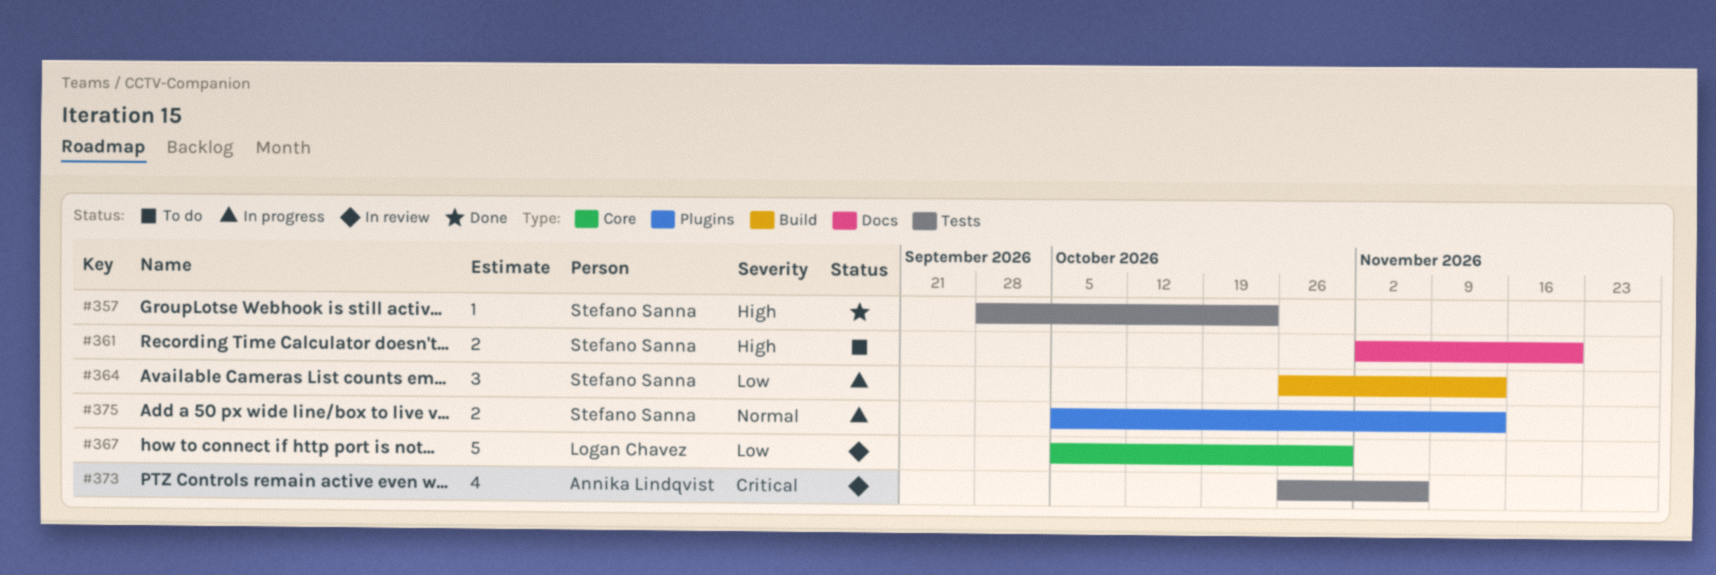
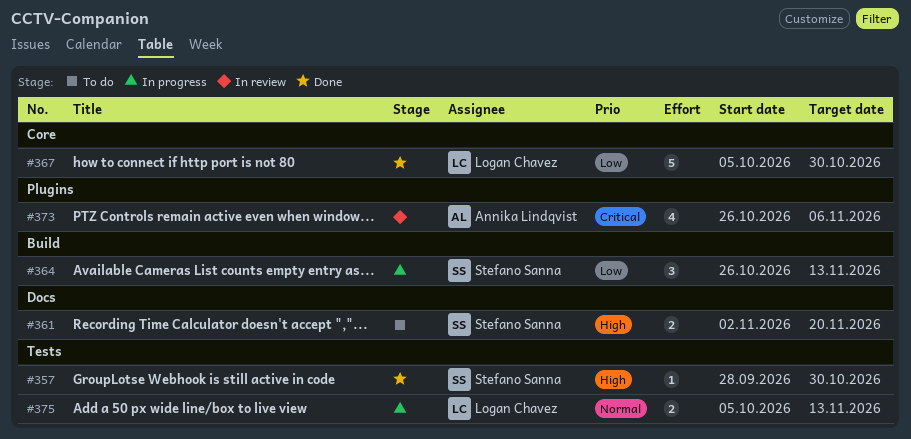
#357, due: Oct 23 -> Oct 30
#367, status: In review -> Done
#373, label: Tests -> Plugins
#375, owner: Stefano Sanna -> Logan Chavez
#375, label: Plugins -> Tests

